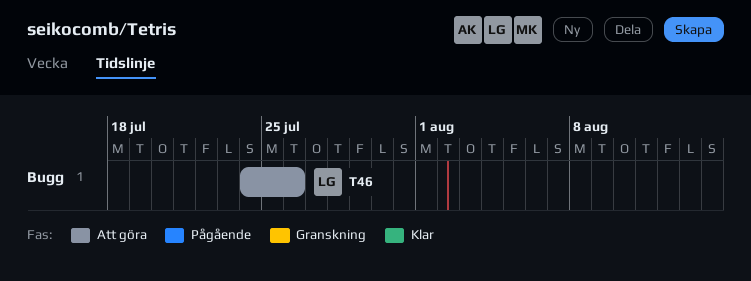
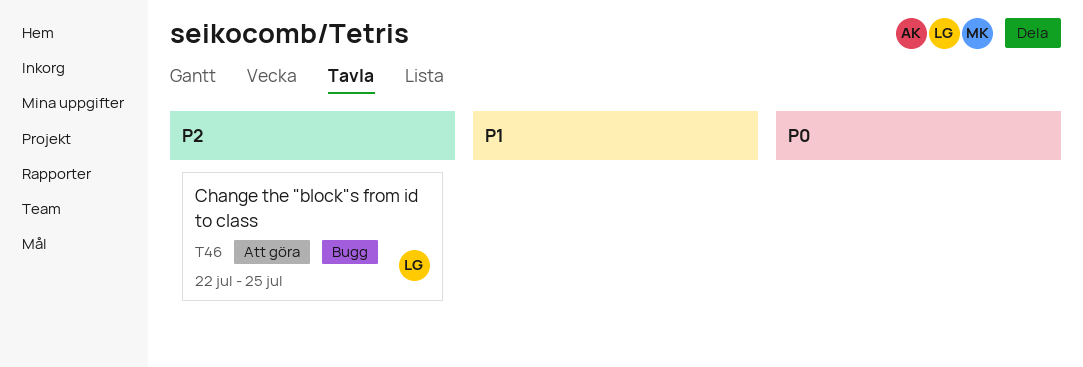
T46, start: Jul 24 -> Jul 22
T46, due: Jul 26 -> Jul 25

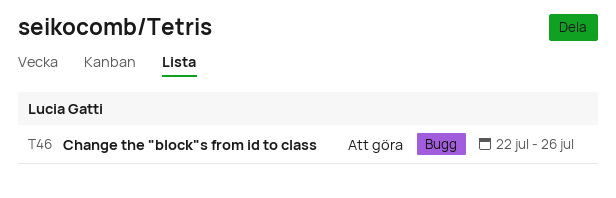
T46, due: Jul 25 -> Jul 26

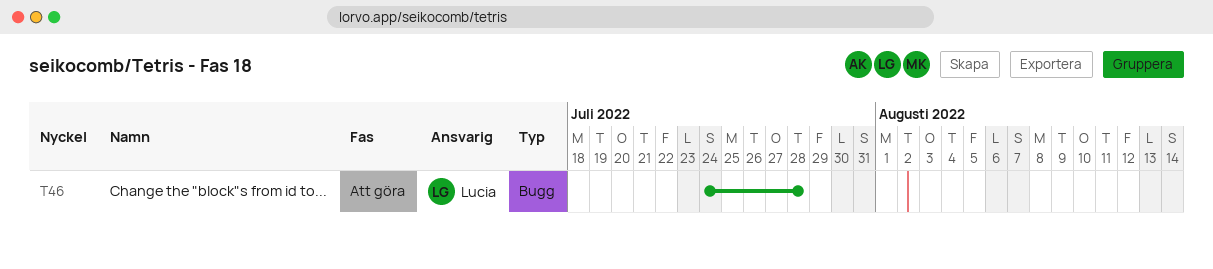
T46, start: Jul 22 -> Jul 24
T46, due: Jul 26 -> Jul 28

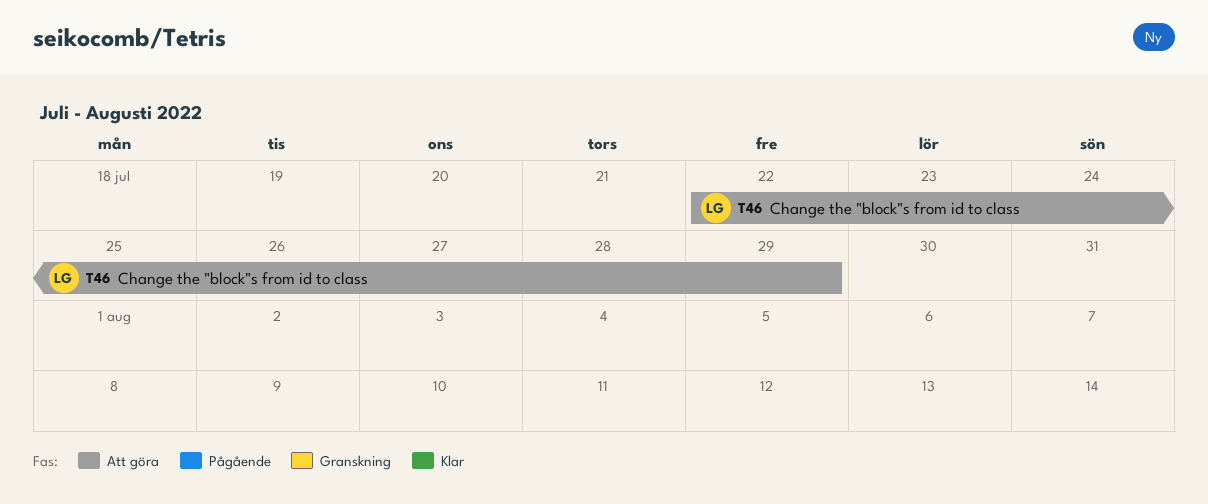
T46, start: Jul 24 -> Jul 22
T46, due: Jul 28 -> Jul 29

